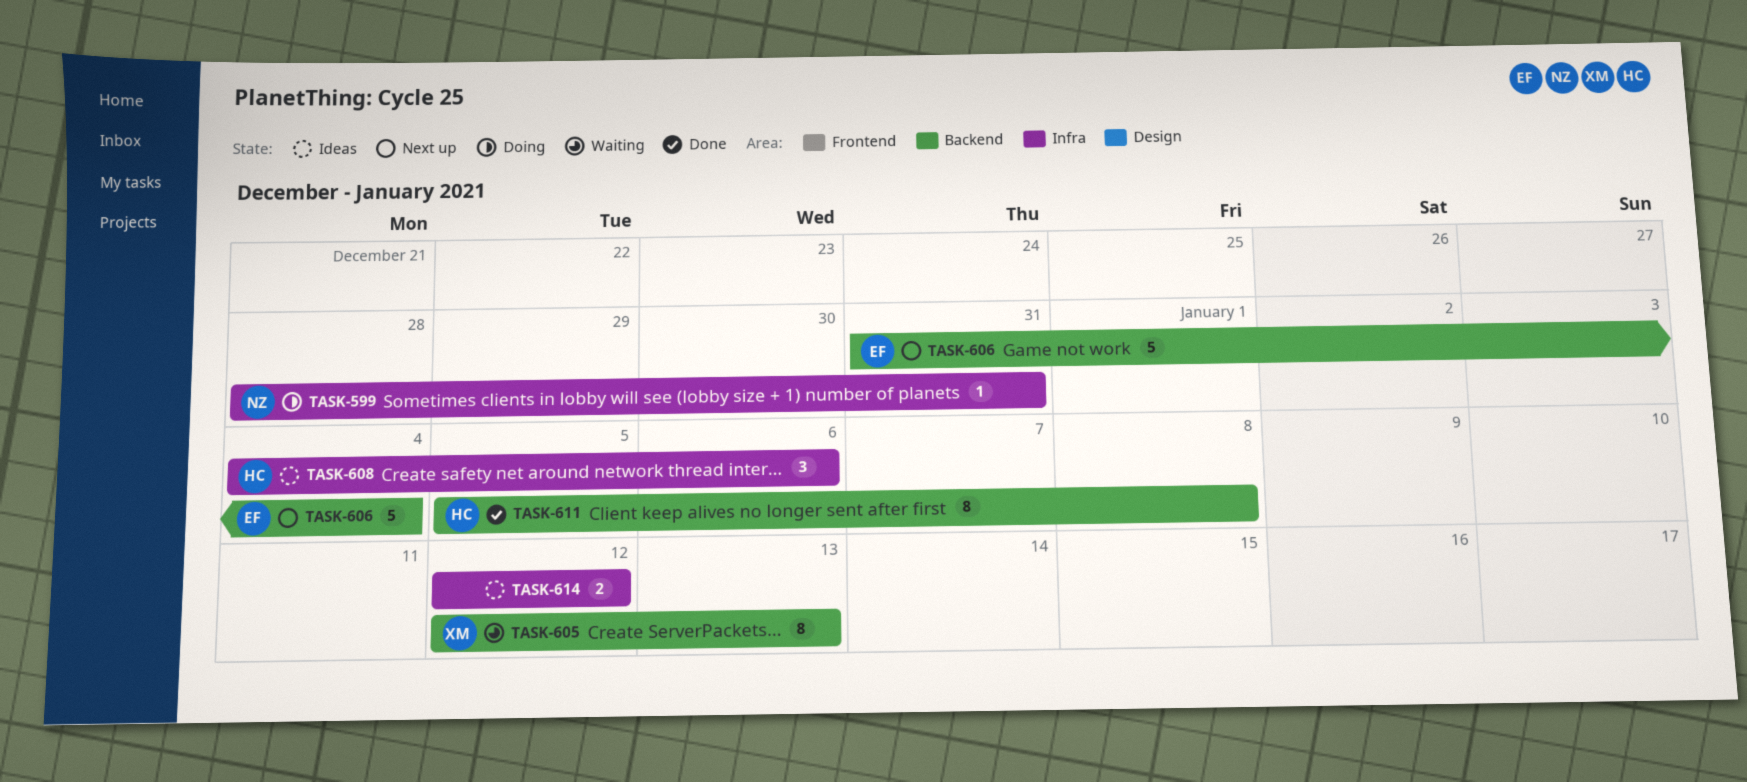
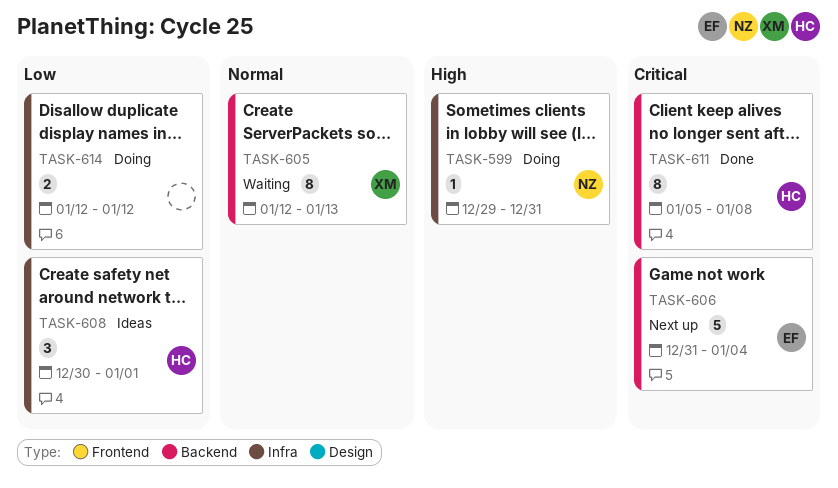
TASK-599, start: Dec 28 -> Dec 29
TASK-608, start: Jan 4 -> Dec 30
TASK-608, due: Jan 6 -> Jan 1
TASK-614, status: Ideas -> Doing

